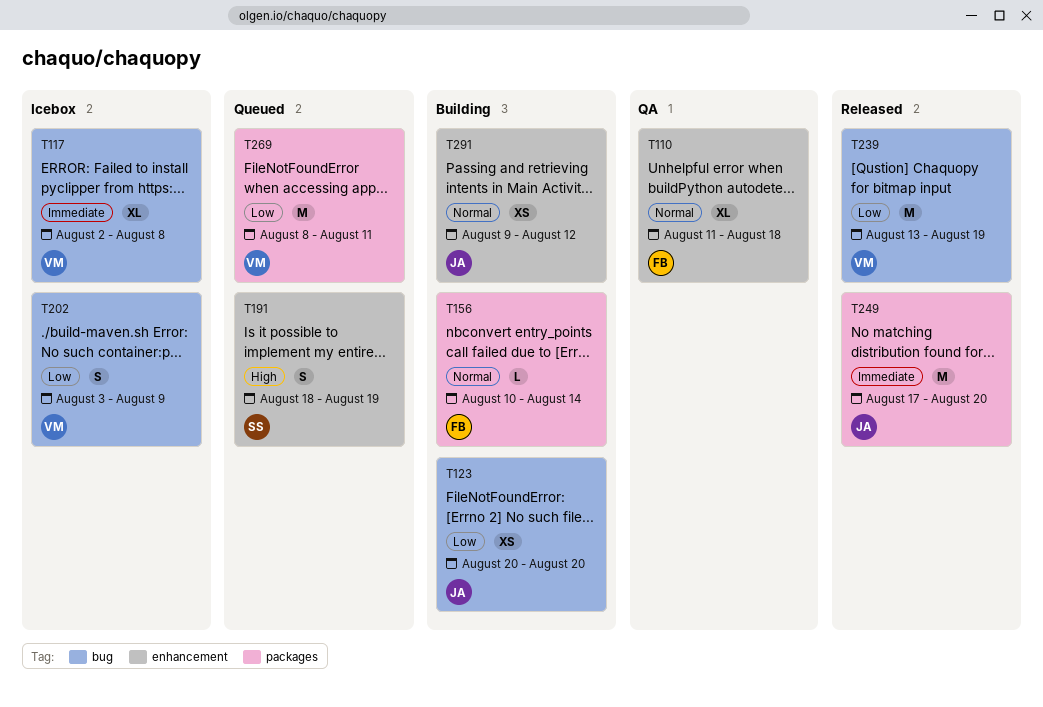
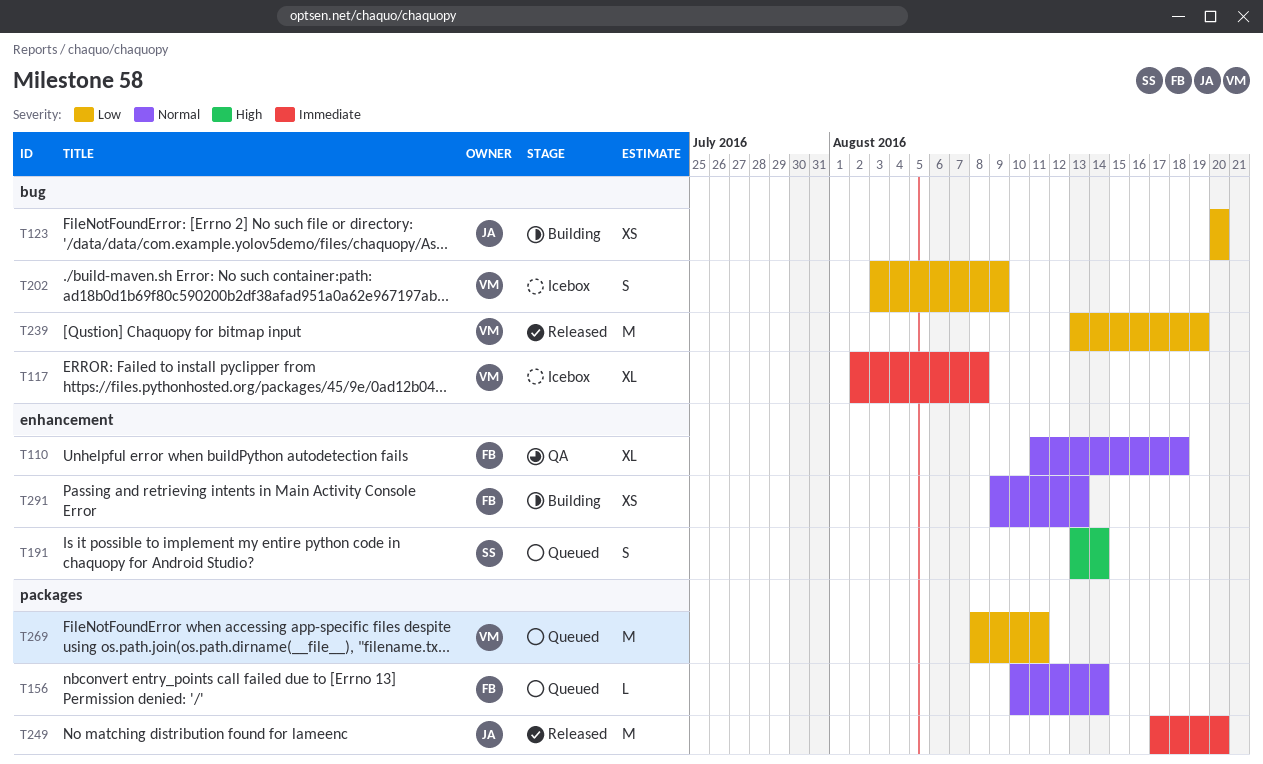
T156, status: Building -> Queued
T191, start: Aug 18 -> Aug 13
T191, due: Aug 19 -> Aug 14
T291, owner: JA -> FB
T291, due: Aug 12 -> Aug 13

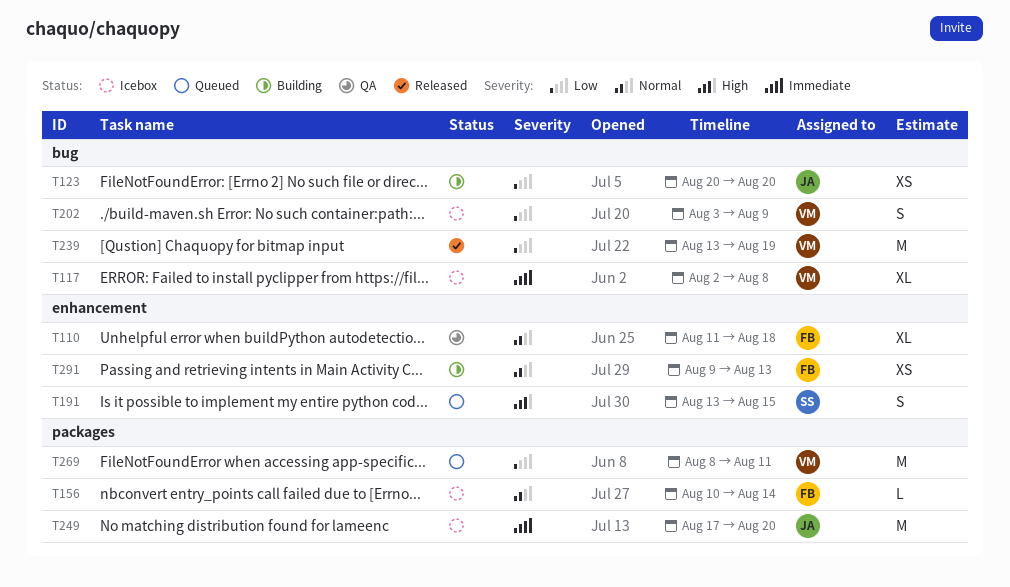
T156, status: Queued -> Icebox
T191, due: Aug 14 -> Aug 15
T249, status: Released -> Icebox

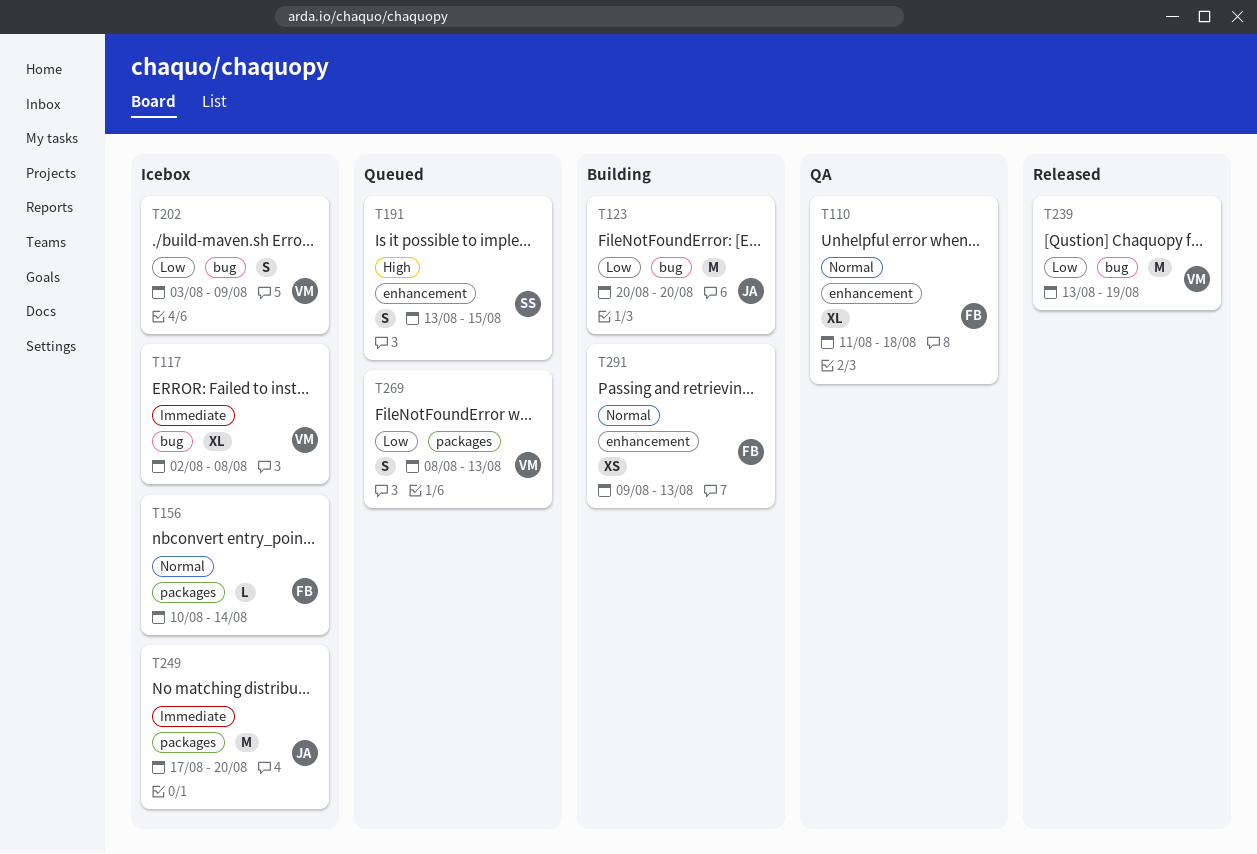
T123, estimate: XS -> M
T269, estimate: M -> S
T269, due: Aug 11 -> Aug 13

